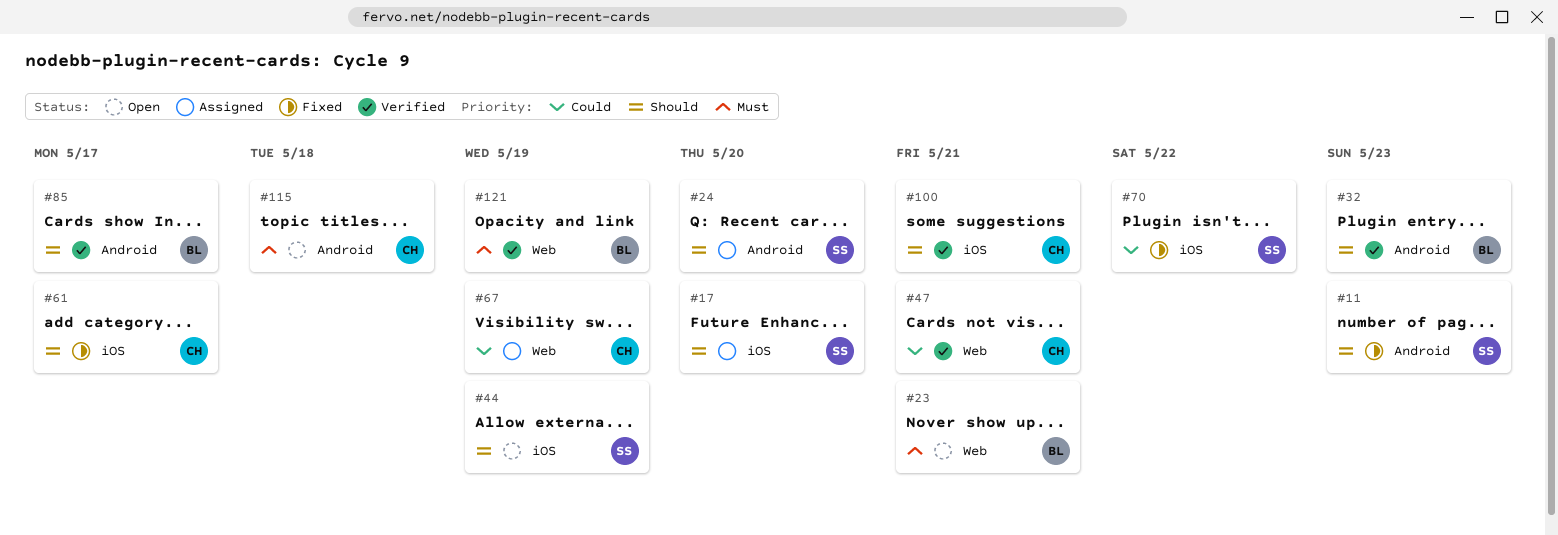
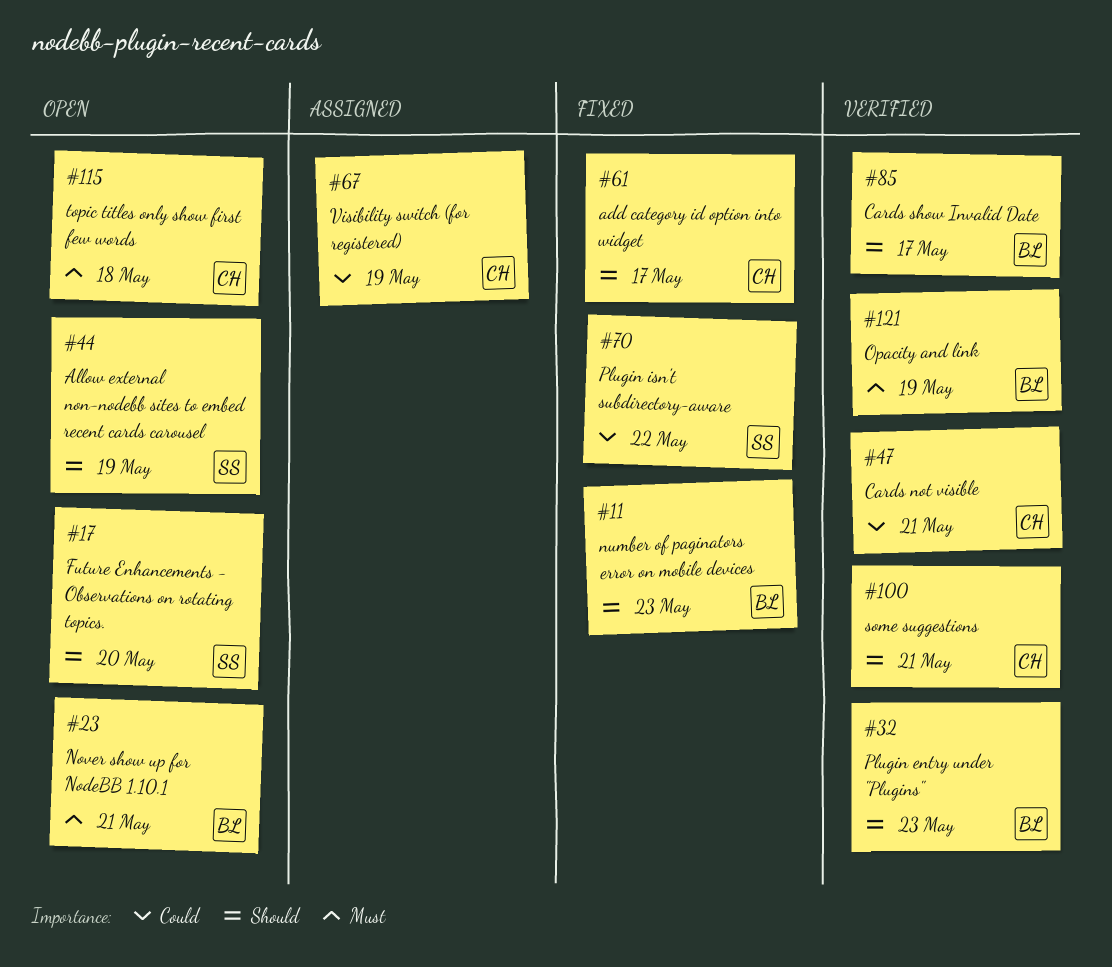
#11, owner: SS -> BL
#17, status: Assigned -> Open
#24: present -> none

